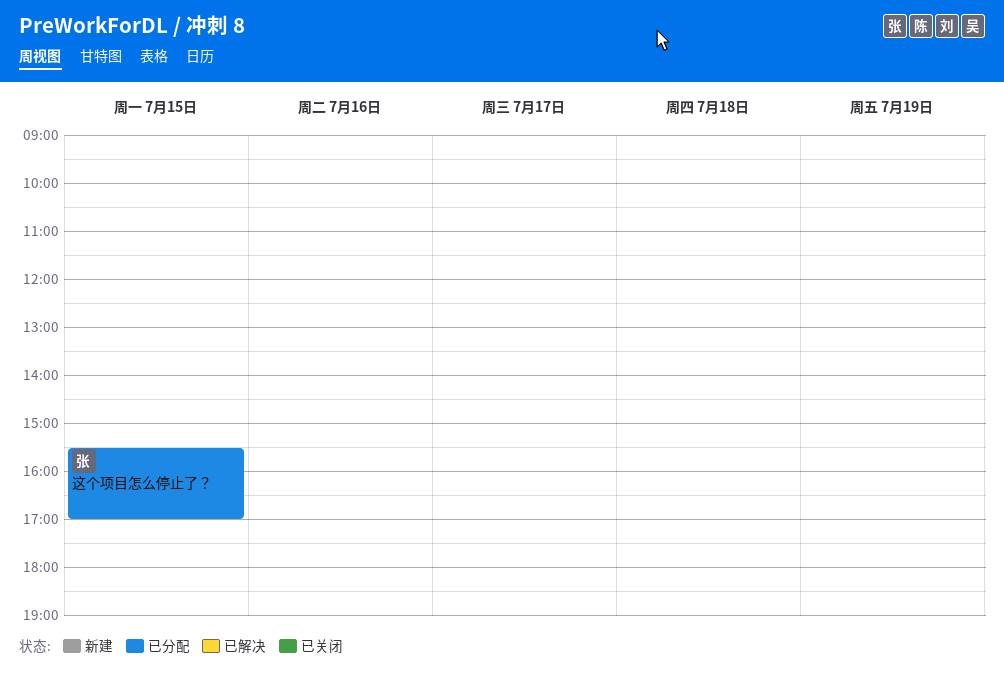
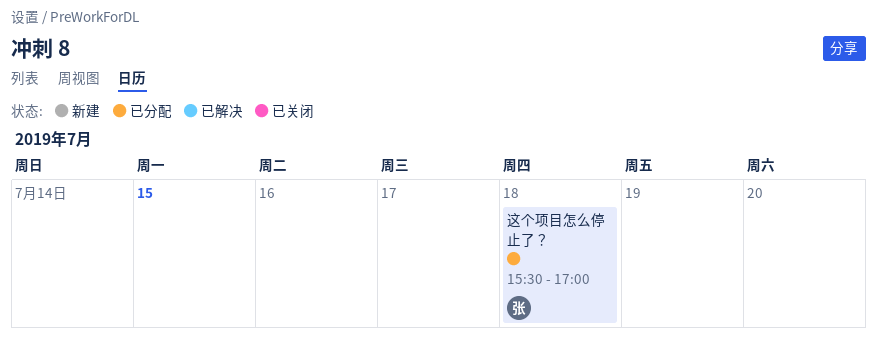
这个项目怎么停止了？, day: Jul 15 -> Jul 18

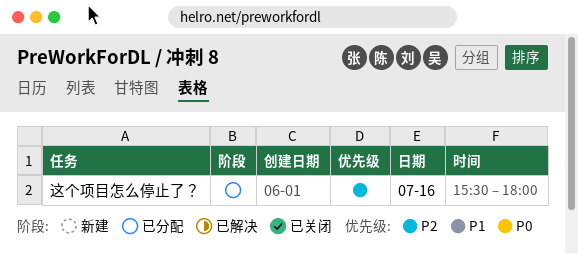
这个项目怎么停止了？, day: Jul 18 -> Jul 16
这个项目怎么停止了？, ends: 17:00 -> 18:00

